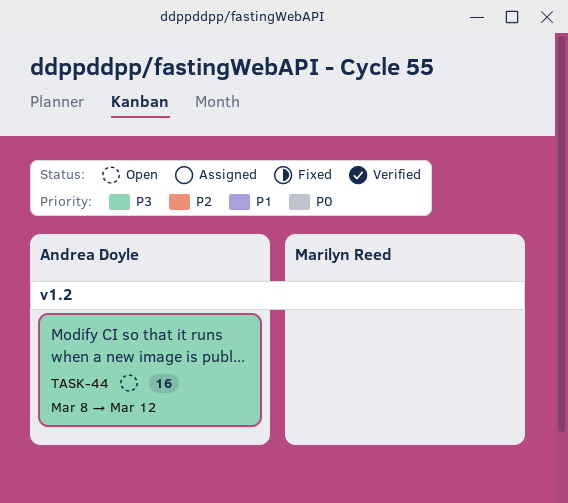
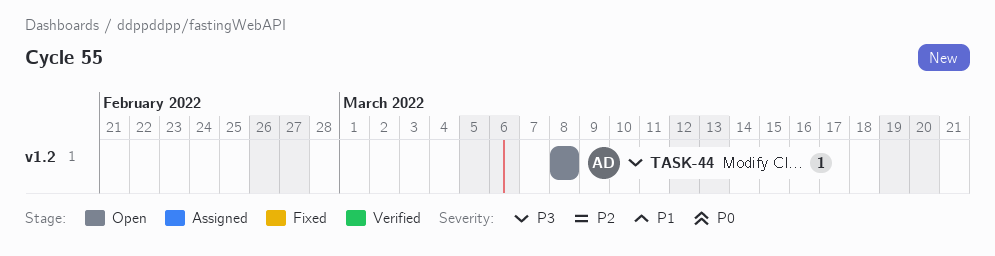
TASK-44, estimate: 16 -> 1
TASK-44, due: Mar 12 -> Mar 8

